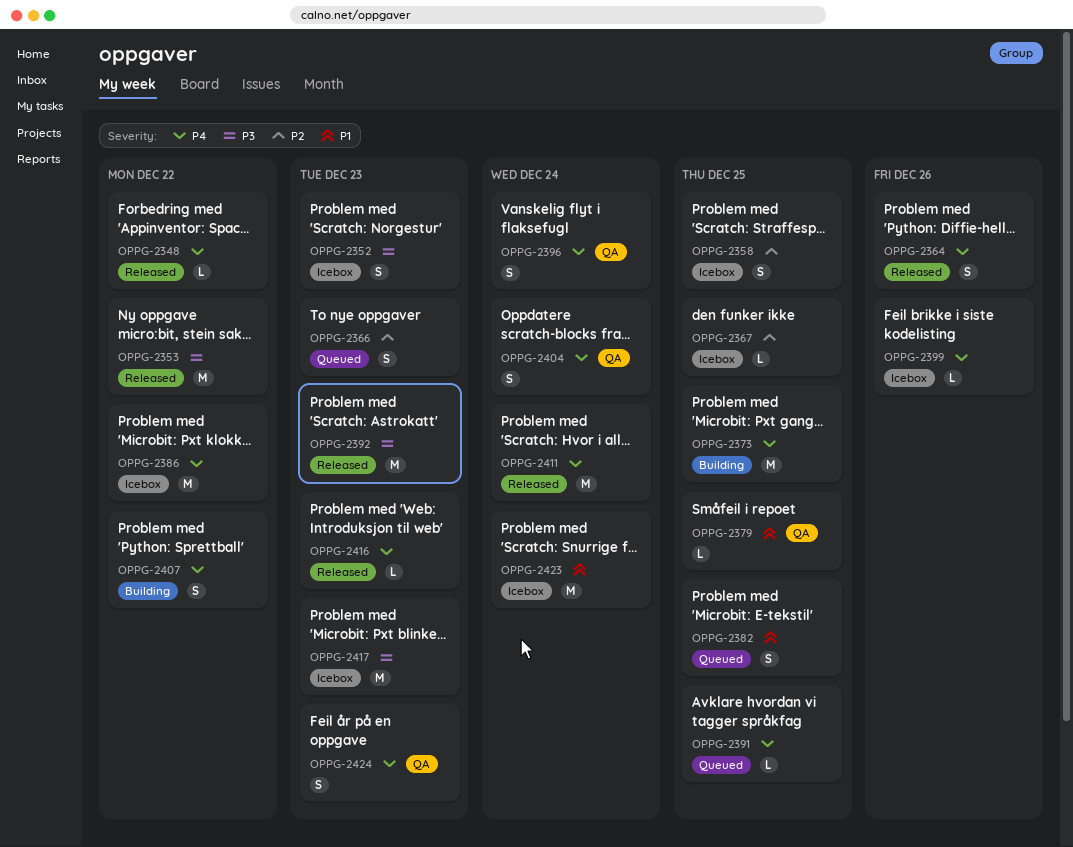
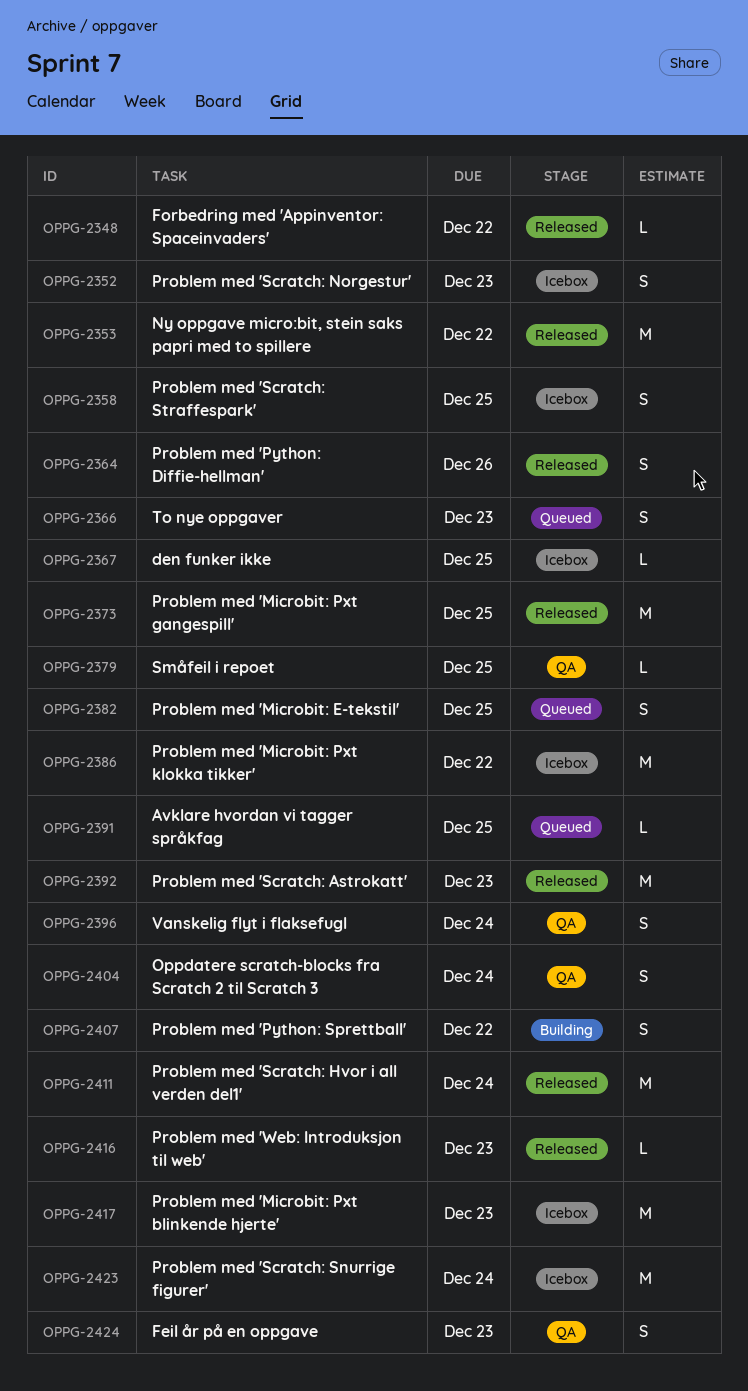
OPPG-2373, status: Building -> Released
OPPG-2399: present -> none

